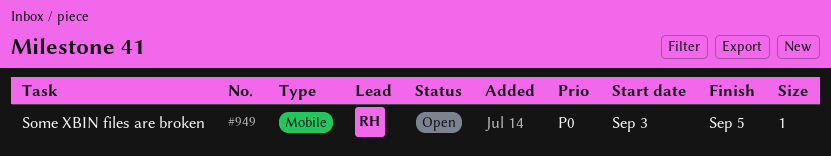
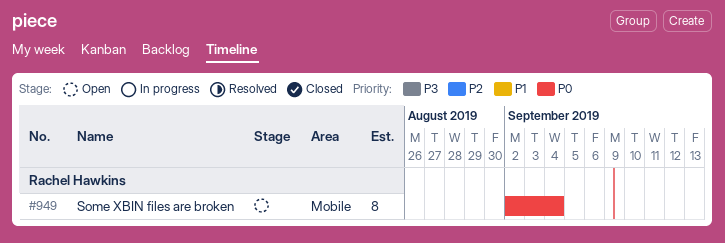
#949, estimate: 1 -> 8
#949, start: Sep 3 -> Sep 2
#949, due: Sep 5 -> Sep 4

